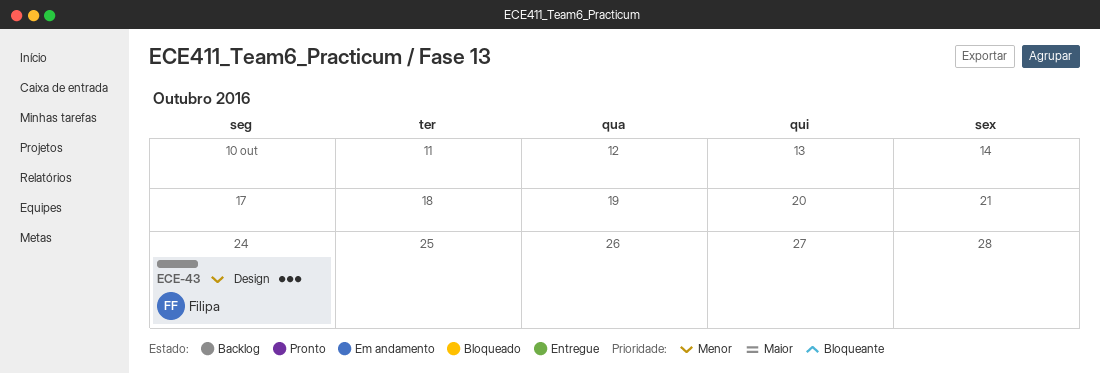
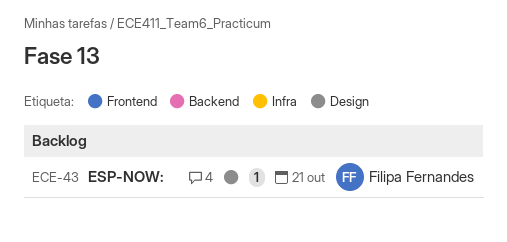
ECE-43, estimate: 3 -> 1
ECE-43, due: Oct 24 -> Oct 21

